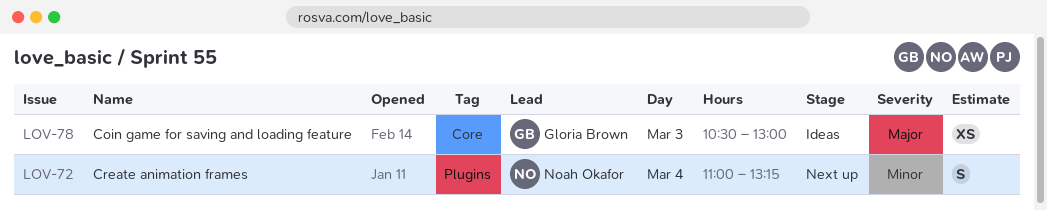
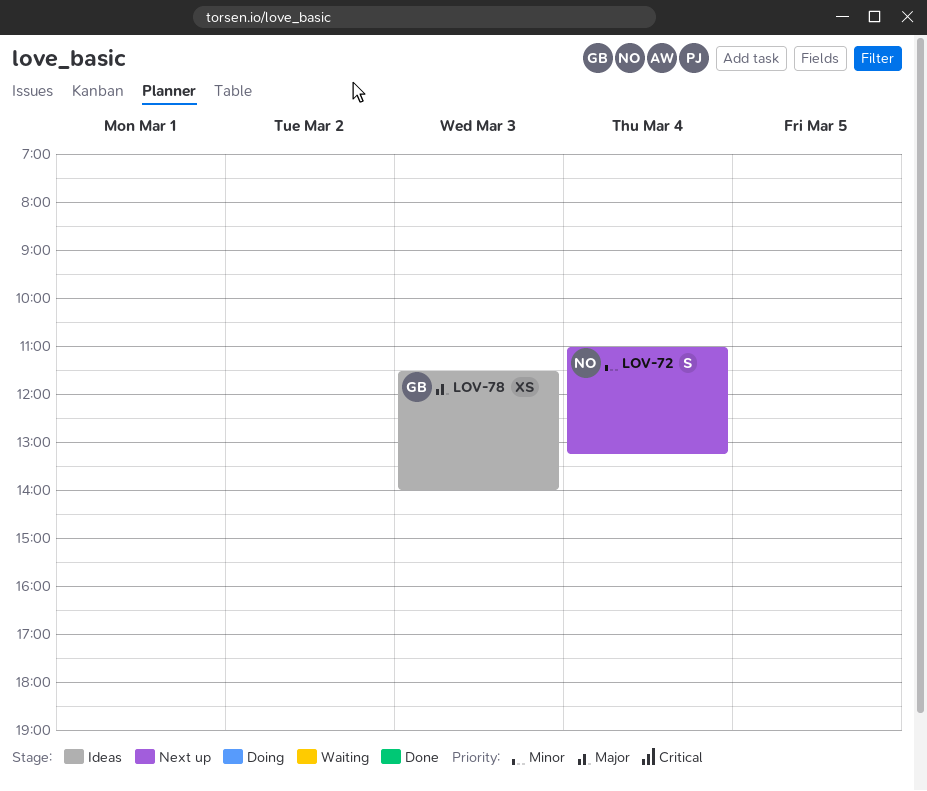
LOV-78, begins: 10:30 -> 11:30
LOV-78, ends: 13:00 -> 14:00

